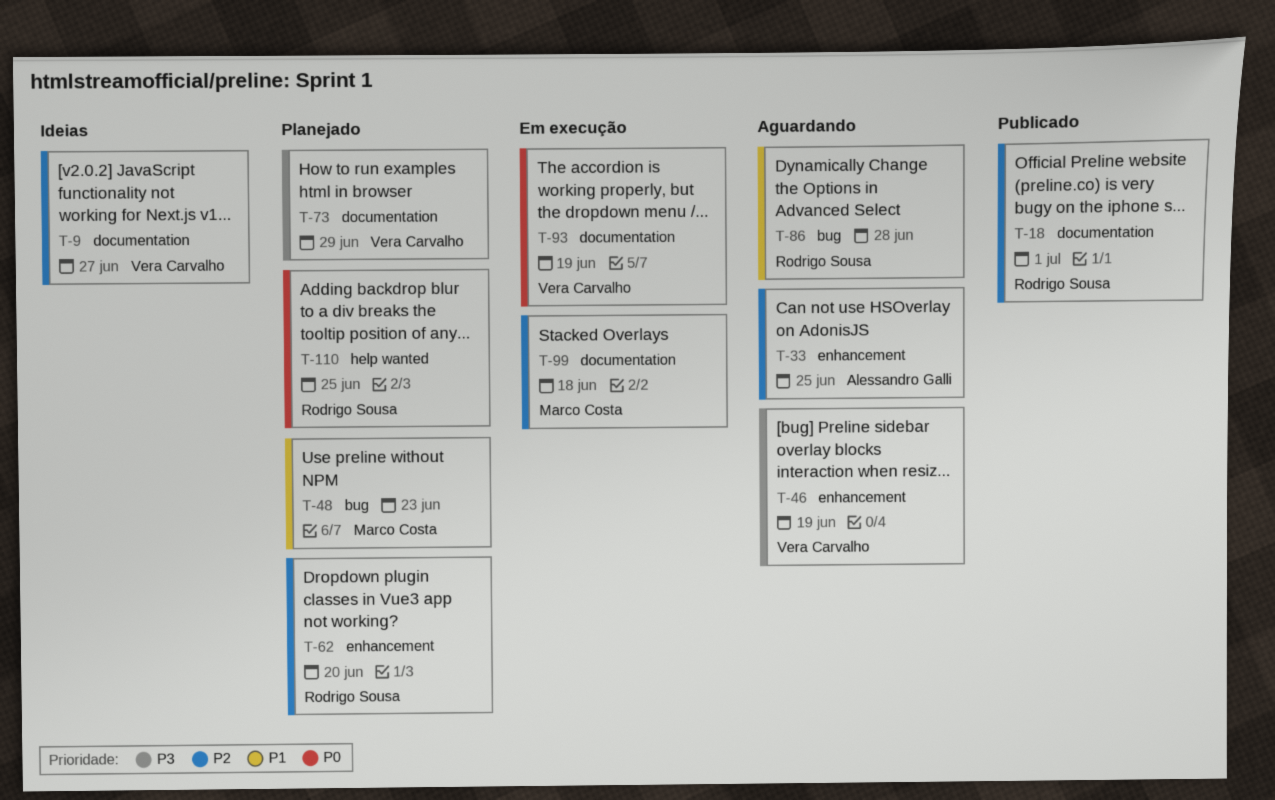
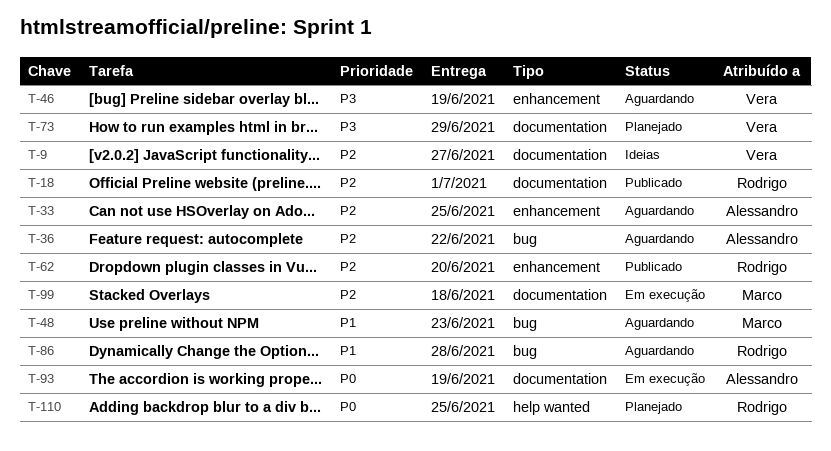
T-36: none -> present
T-48, status: Planejado -> Aguardando
T-62, status: Planejado -> Publicado
T-93, owner: Vera Carvalho -> Alessandro Galli

